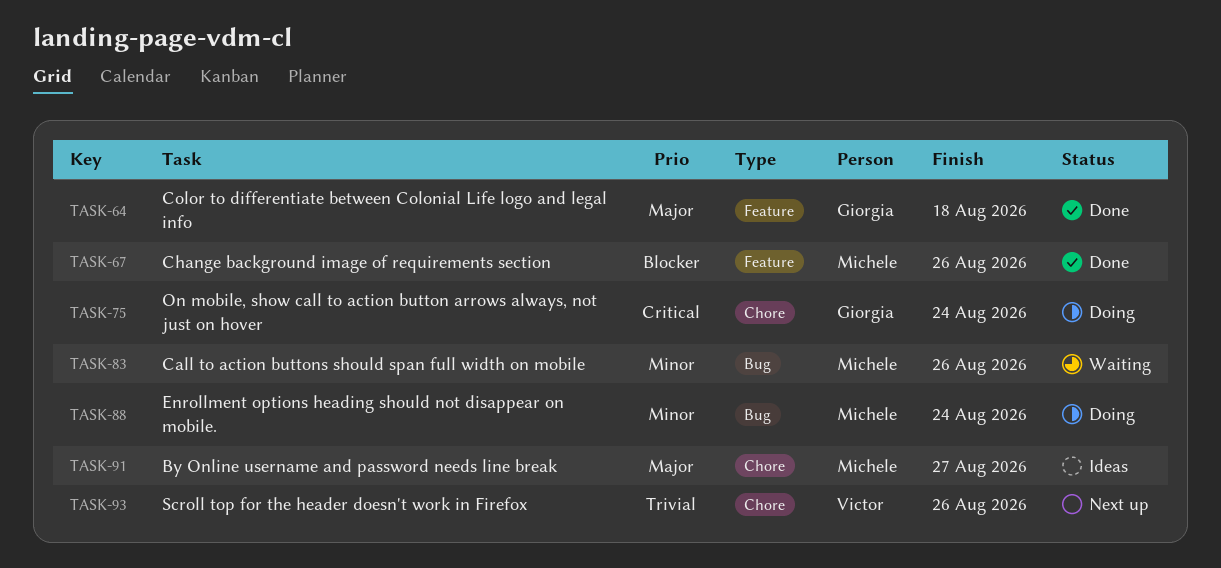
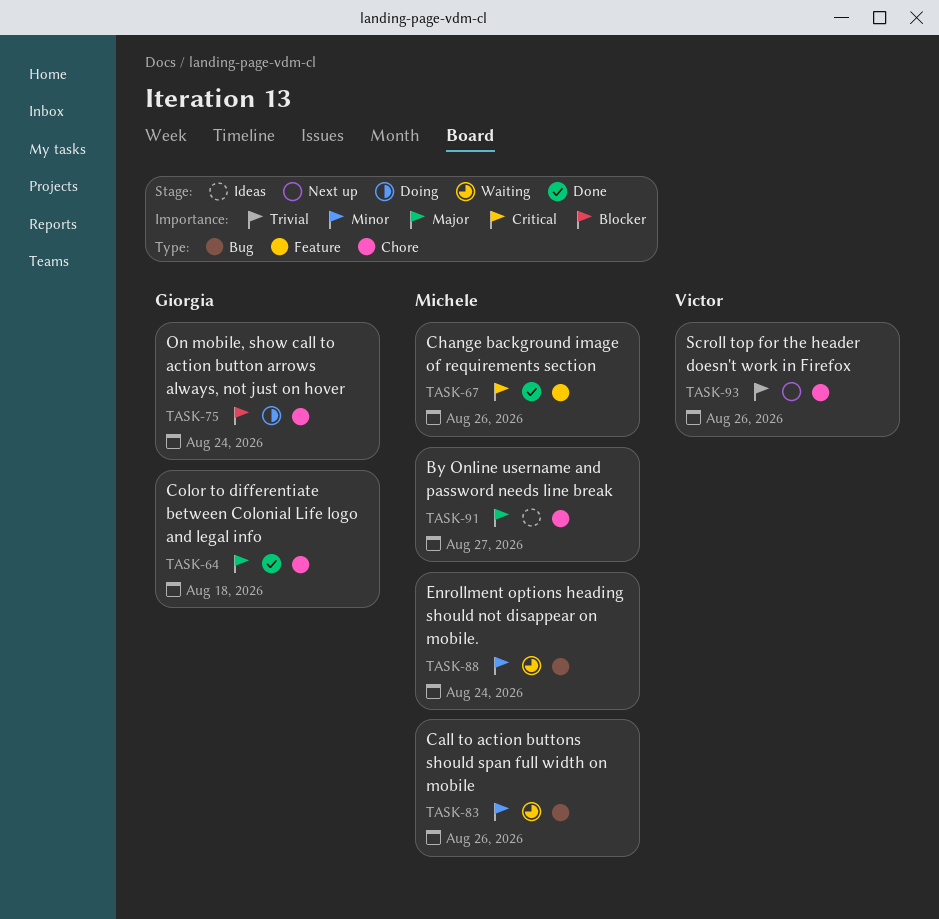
TASK-64, label: Feature -> Chore
TASK-67, priority: Blocker -> Critical
TASK-75, priority: Critical -> Blocker
TASK-88, status: Doing -> Waiting

